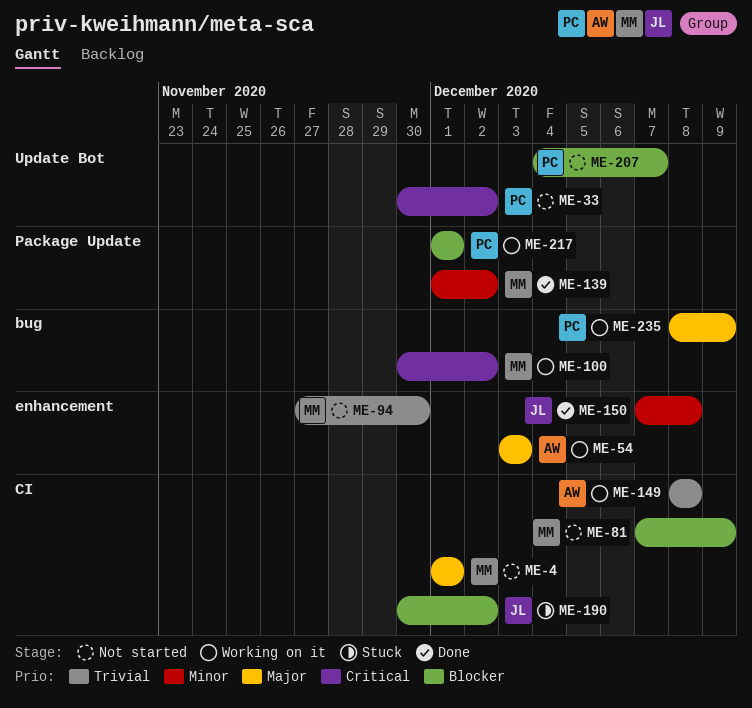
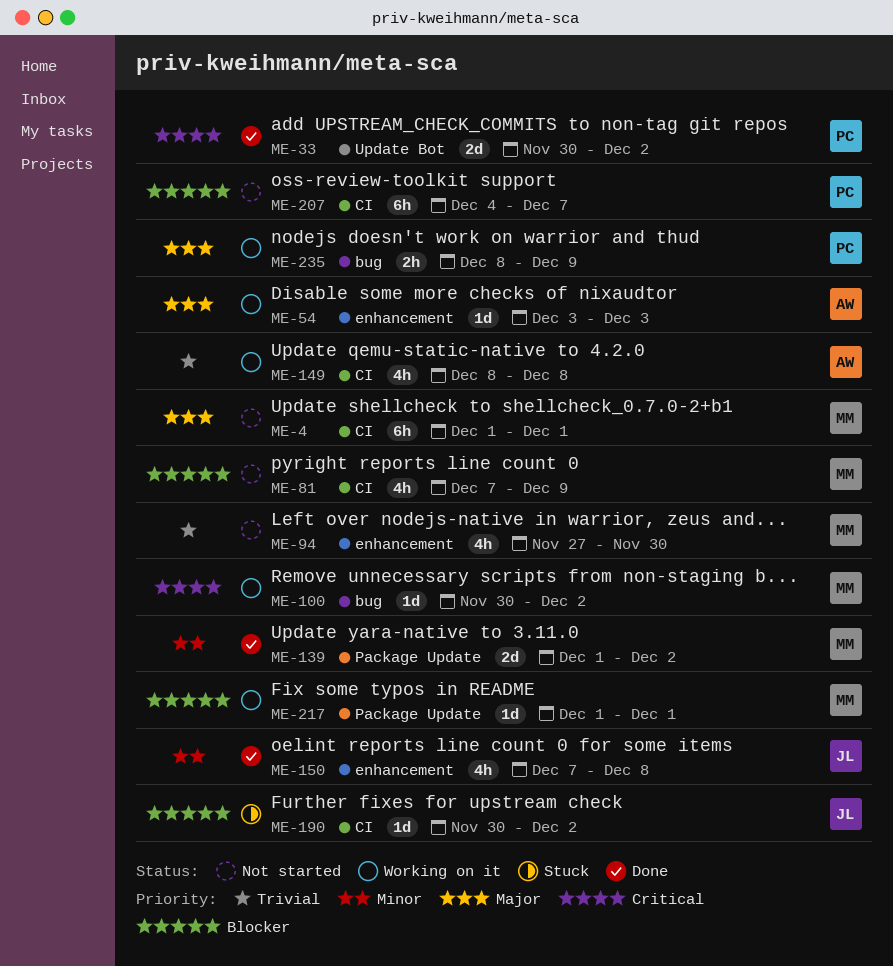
ME-33, status: Not started -> Done
ME-207, label: Update Bot -> CI
ME-217, owner: PC -> MM

